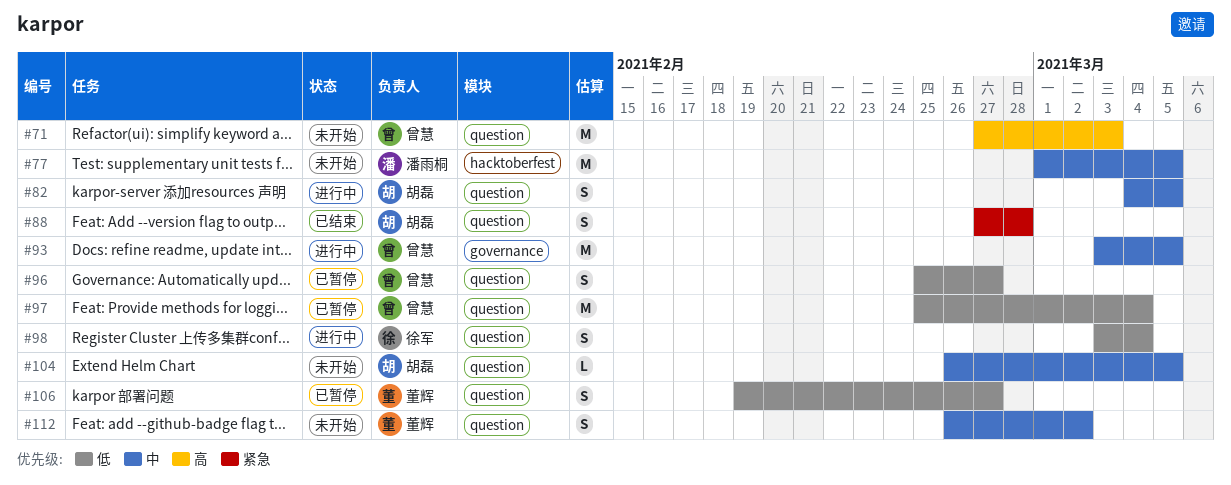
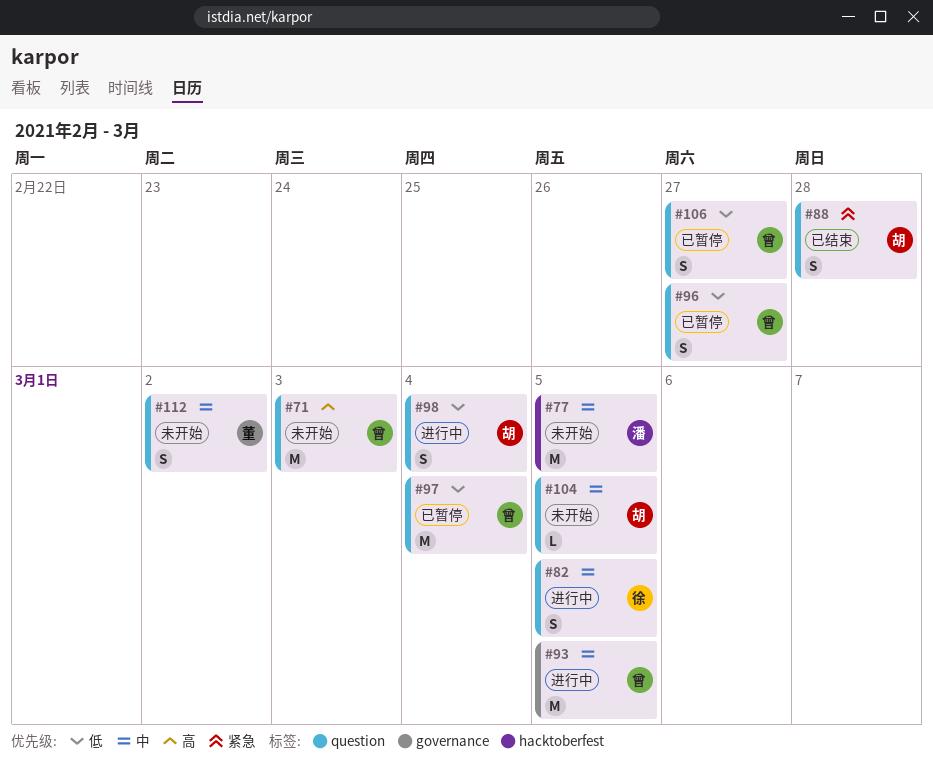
#82, owner: 胡磊 -> 徐军
#98, owner: 徐军 -> 胡磊
#106, owner: 董辉 -> 曾慧

